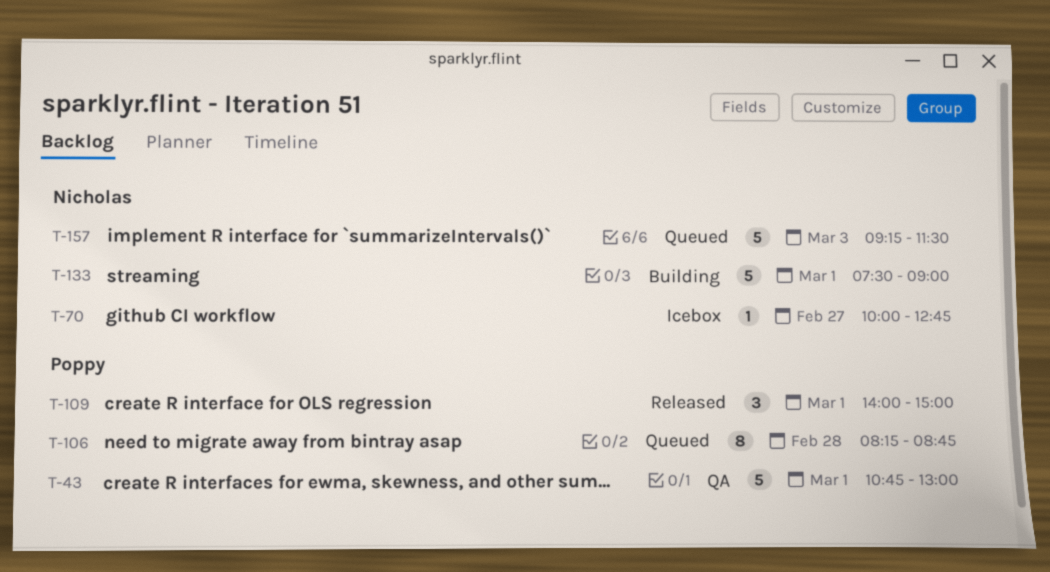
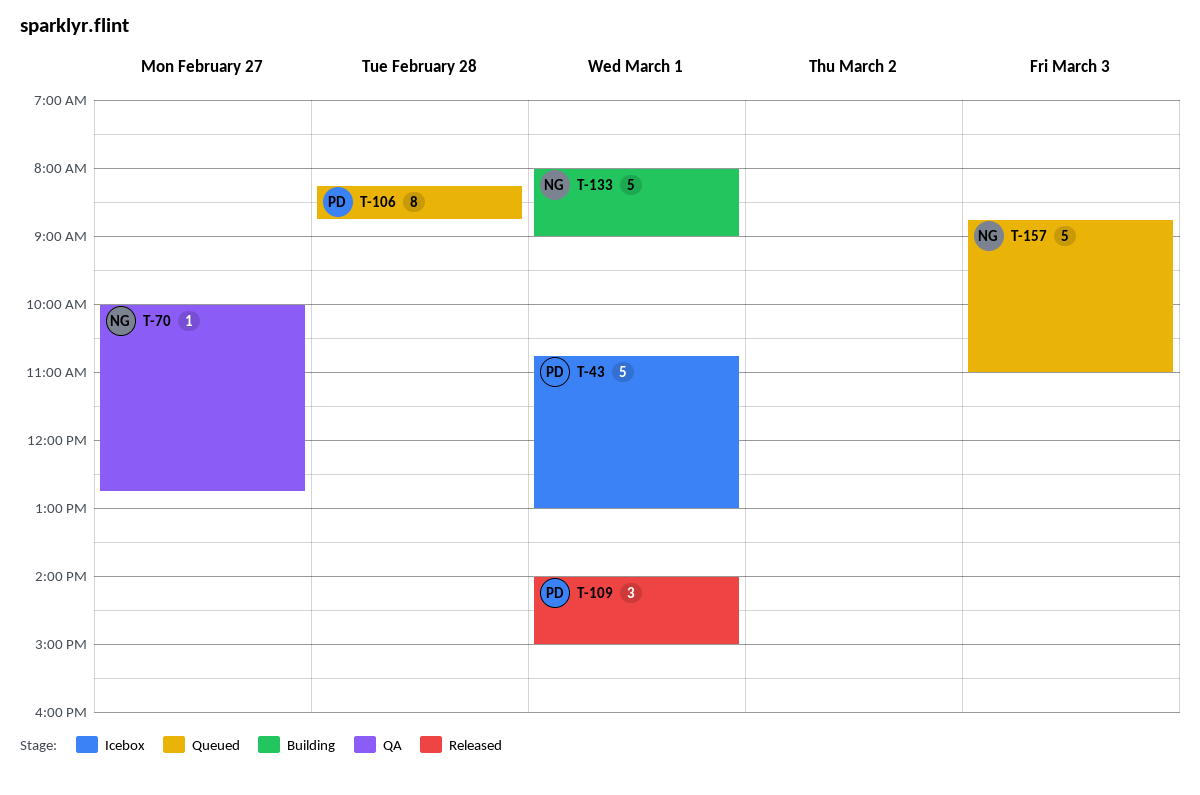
T-43, status: QA -> Icebox
T-70, status: Icebox -> QA
T-133, begins: 07:30 -> 08:00
T-157, begins: 09:15 -> 08:45
T-157, ends: 11:30 -> 11:00

